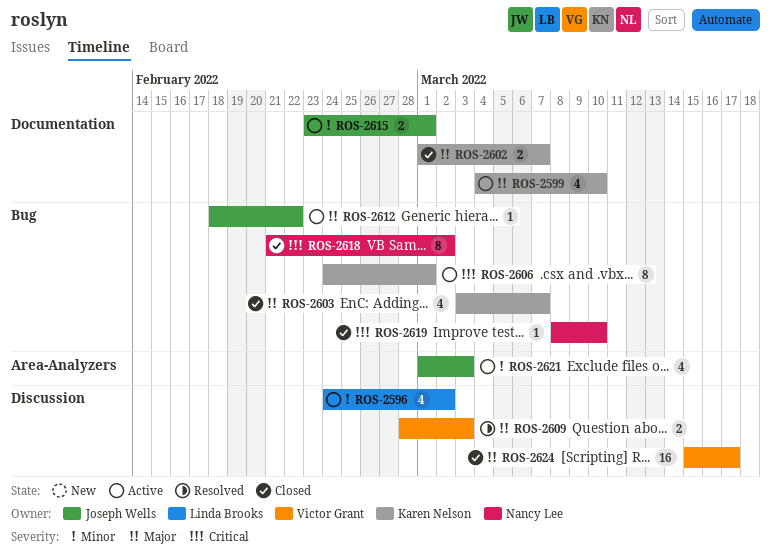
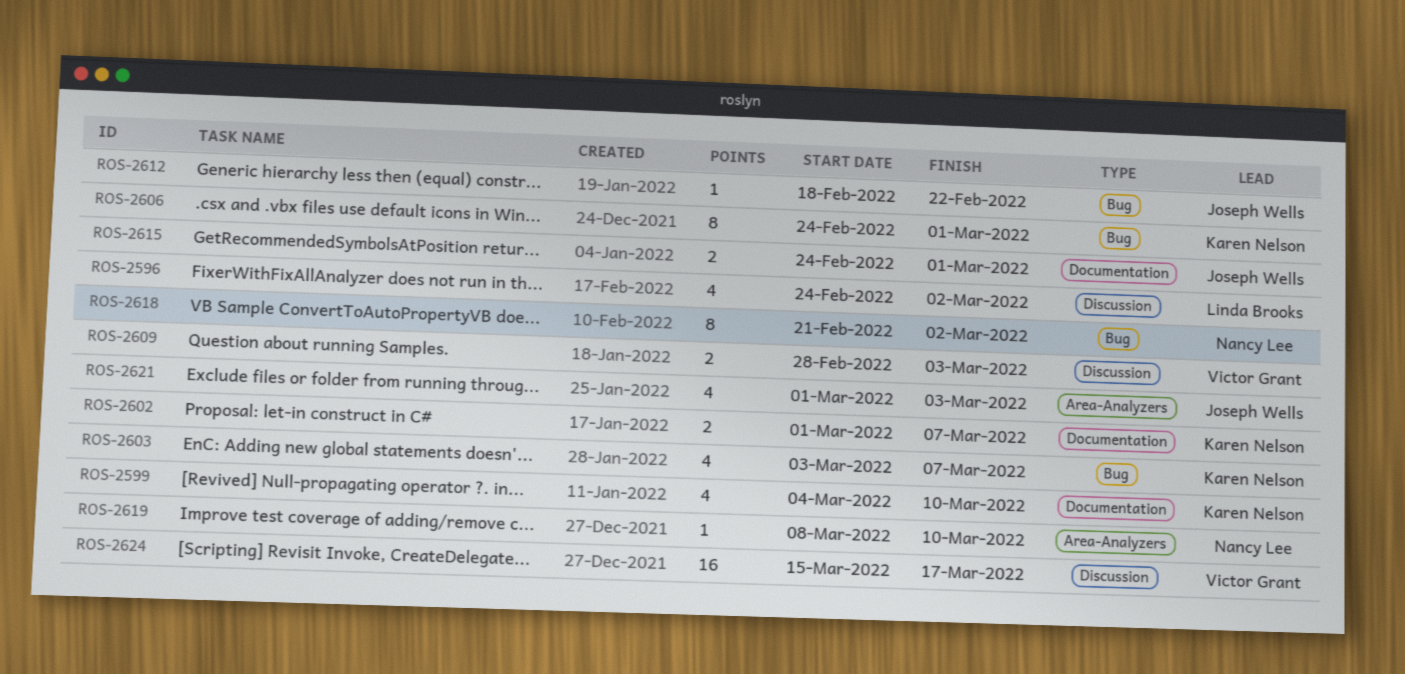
ROS-2615, start: Feb 23 -> Feb 24
ROS-2619, label: Bug -> Area-Analyzers

